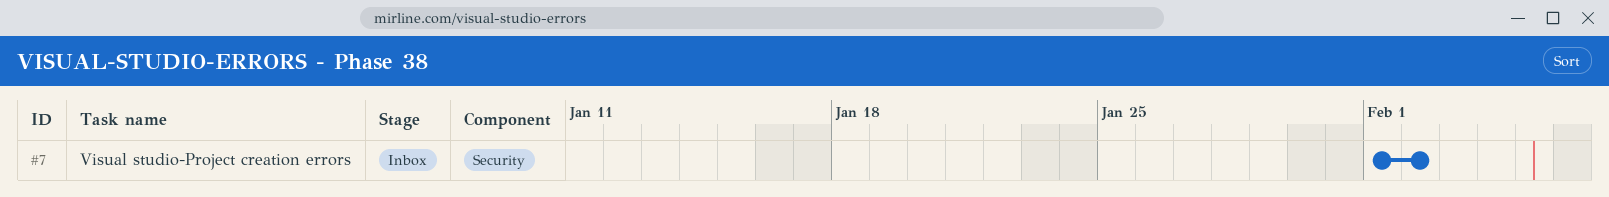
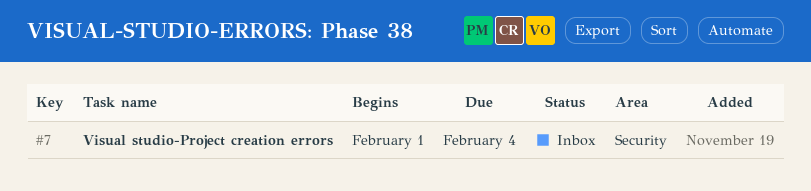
#7, due: Feb 2 -> Feb 4

